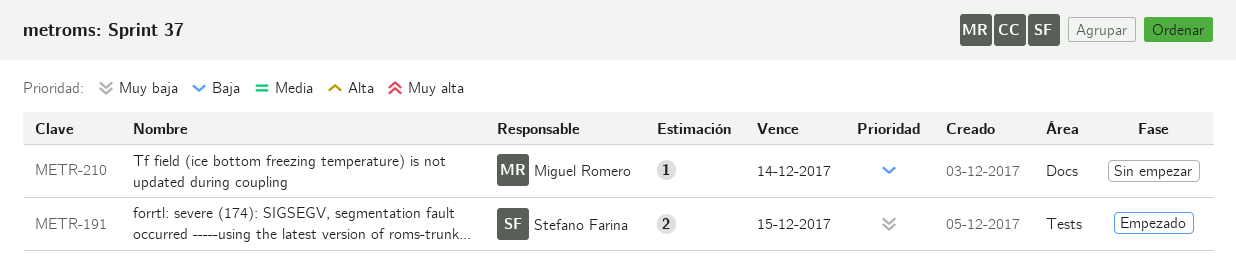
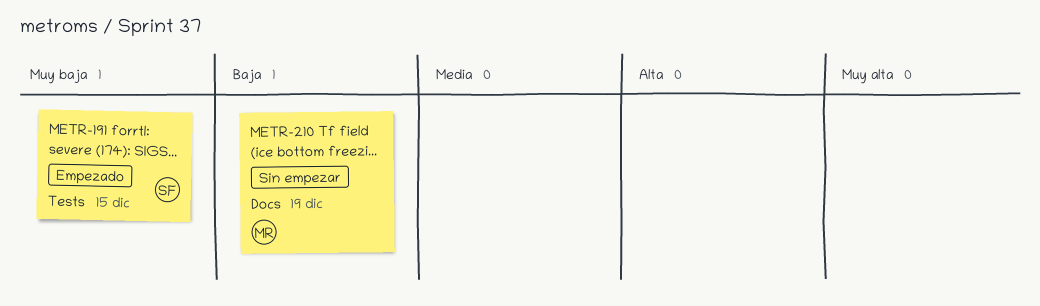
METR-210, due: Dec 14 -> Dec 19

